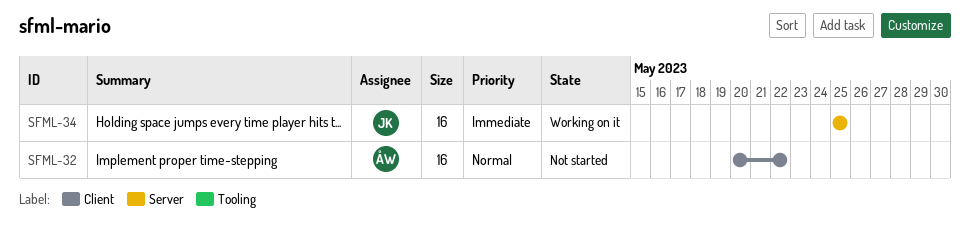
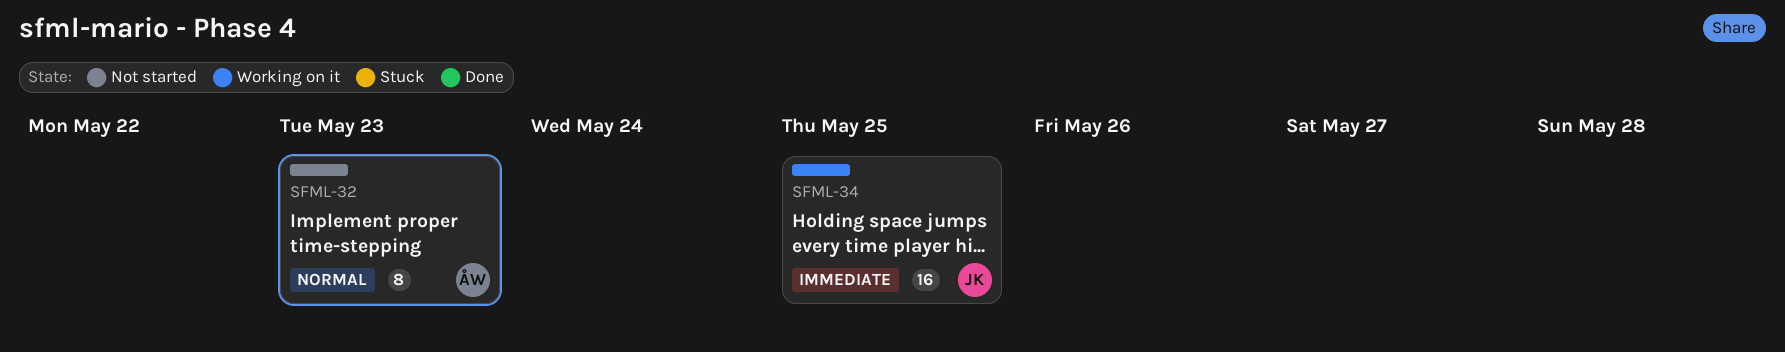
SFML-32, estimate: 16 -> 8
SFML-32, due: May 22 -> May 23

